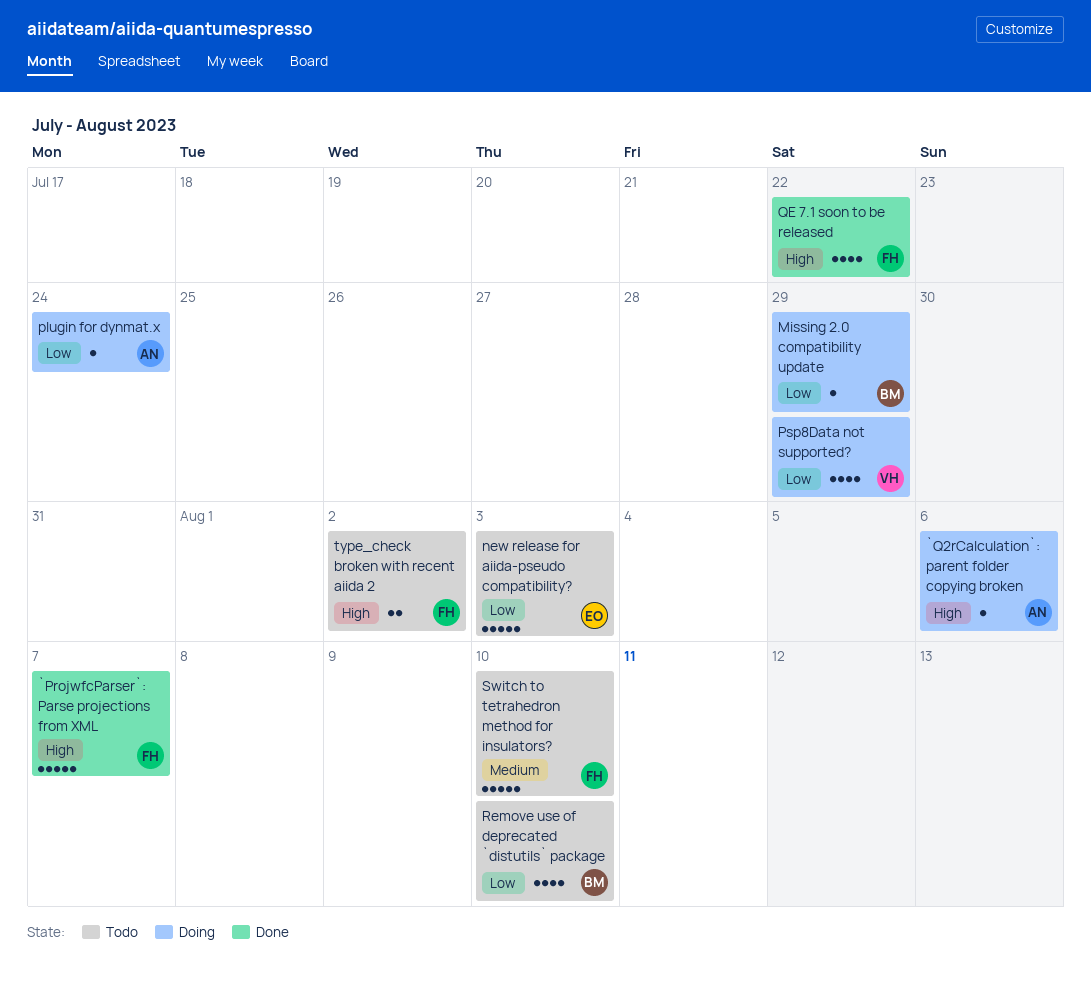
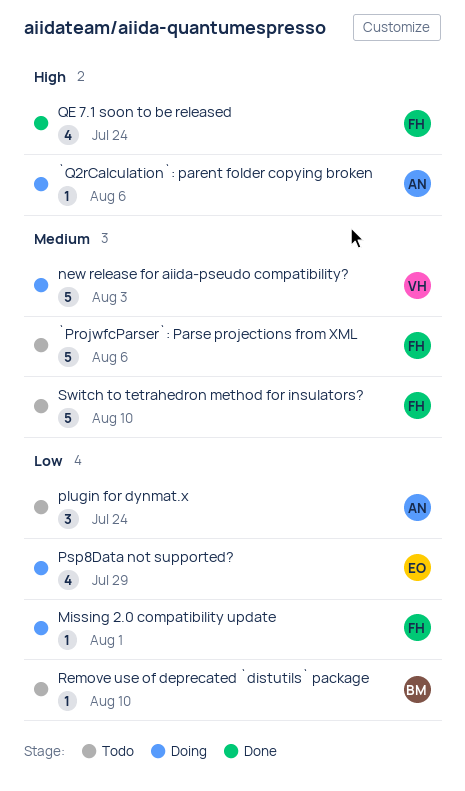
`ProjwfcParser`: Parse projections from XML, status: Done -> Todo
`ProjwfcParser`: Parse projections from XML, priority: High -> Medium
`ProjwfcParser`: Parse projections from XML, due: Aug 7 -> Aug 6
Missing 2.0 compatibility update, owner: BM -> FH
Missing 2.0 compatibility update, due: Jul 29 -> Aug 1
new release for aiida-pseudo compatibility?, status: Todo -> Doing
new release for aiida-pseudo compatibility?, owner: EO -> VH
new release for aiida-pseudo compatibility?, priority: Low -> Medium
plugin for dynmat.x, status: Doing -> Todo
plugin for dynmat.x, estimate: 1 -> 3
Psp8Data not supported?, owner: VH -> EO
QE 7.1 soon to be released, due: Jul 22 -> Jul 24
Remove use of deprecated `distutils` package, estimate: 4 -> 1
type_check broken with recent aiida 2: present -> none

